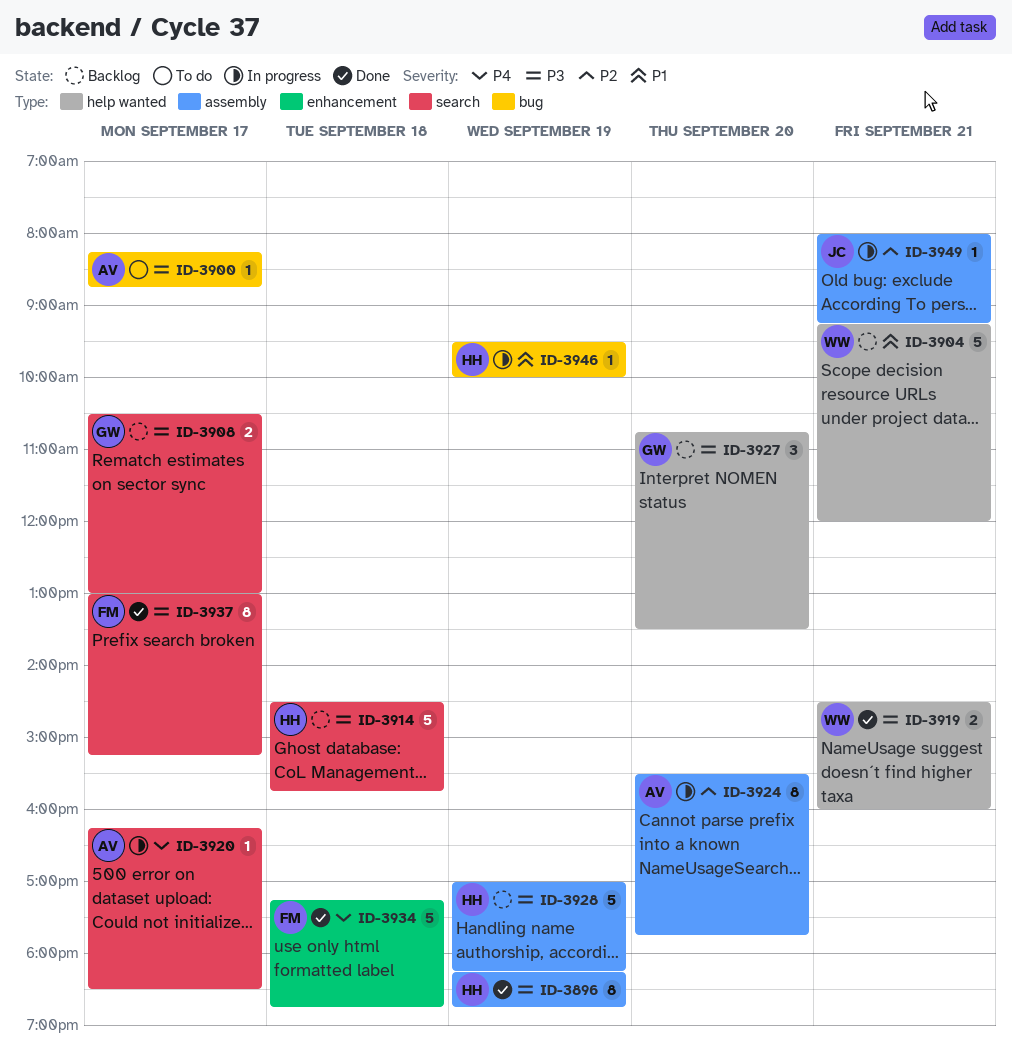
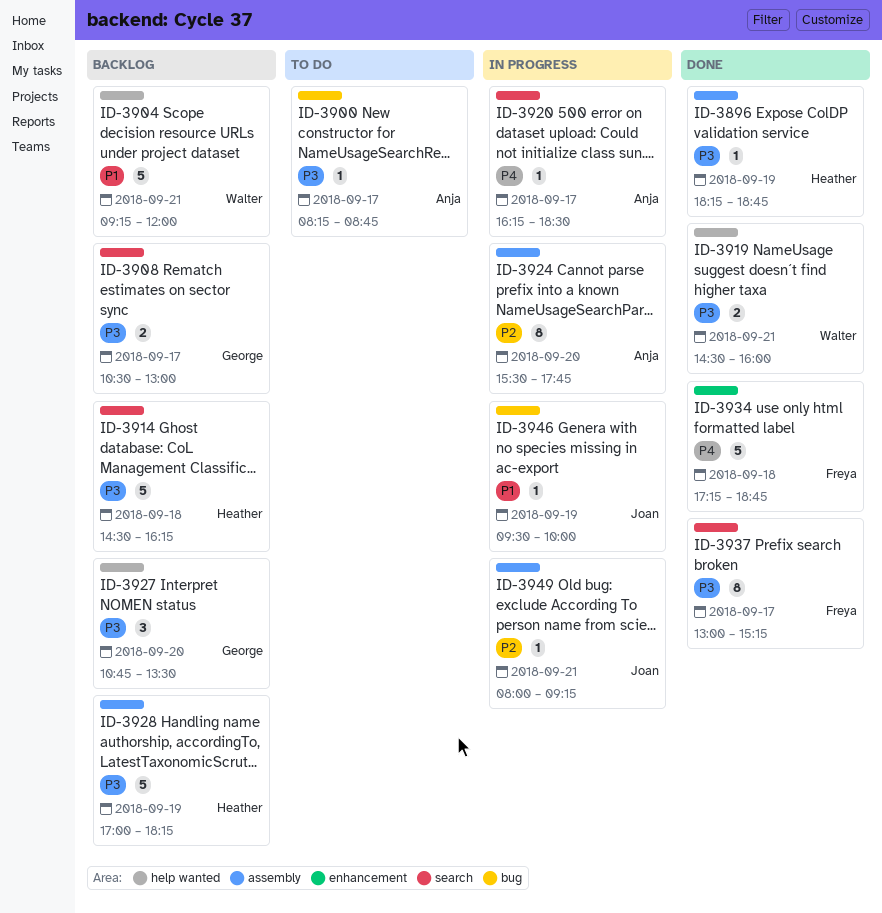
ID-3896, estimate: 8 -> 1
ID-3914, ends: 15:45 -> 16:15
ID-3946, owner: Heather -> Joan

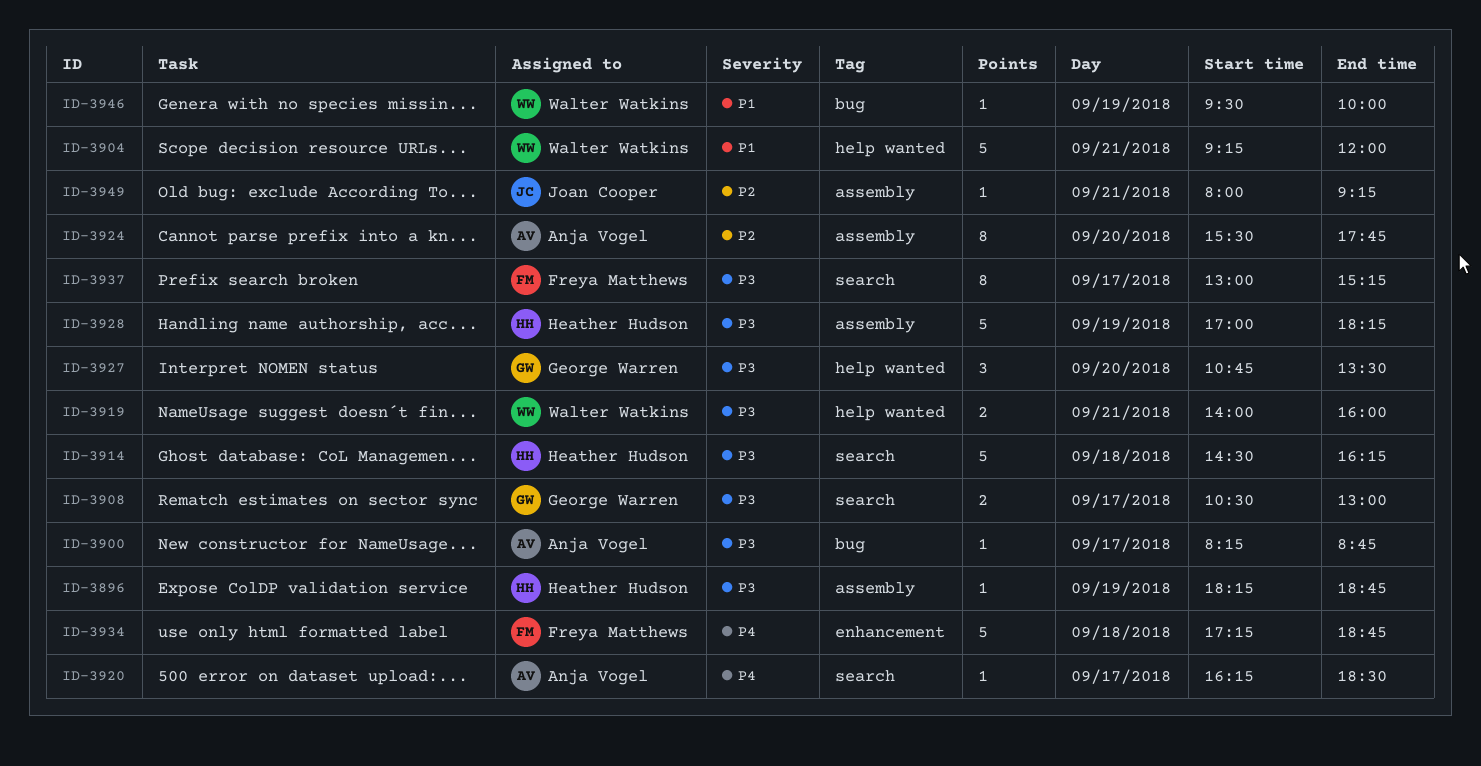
ID-3919, begins: 14:30 -> 14:00
ID-3946, owner: Joan Cooper -> Walter Watkins

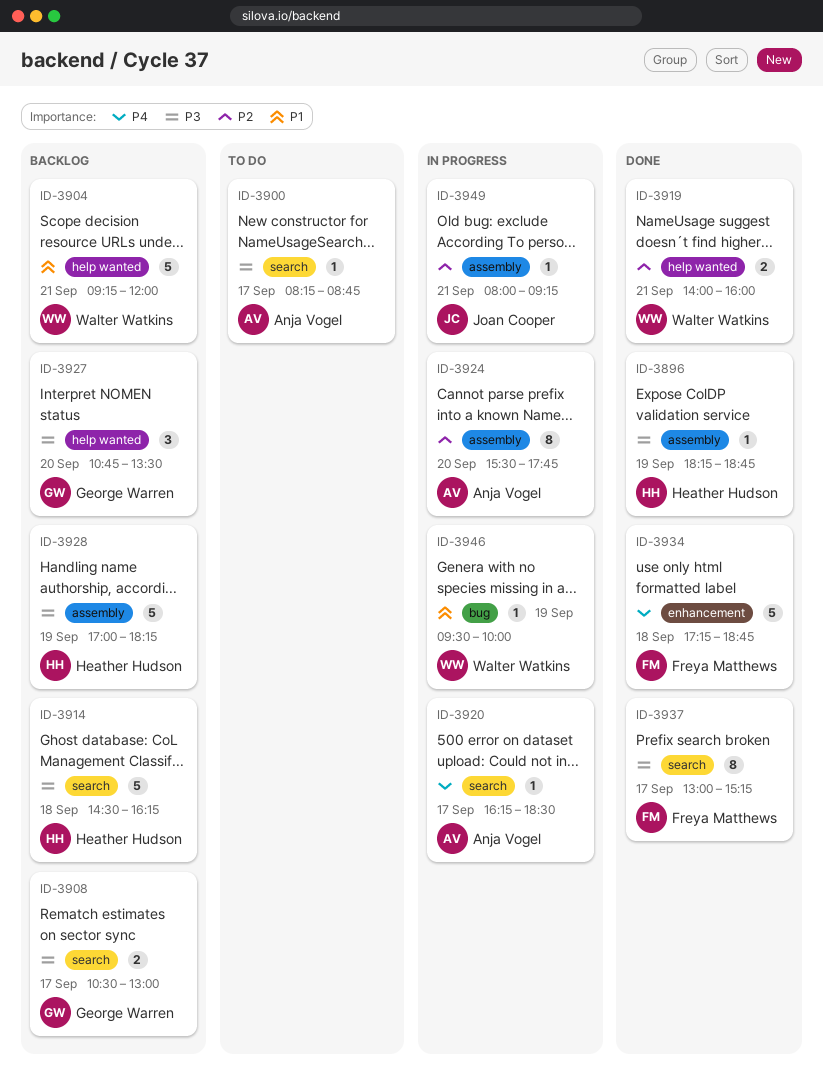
ID-3900, label: bug -> search
ID-3919, priority: P3 -> P2

